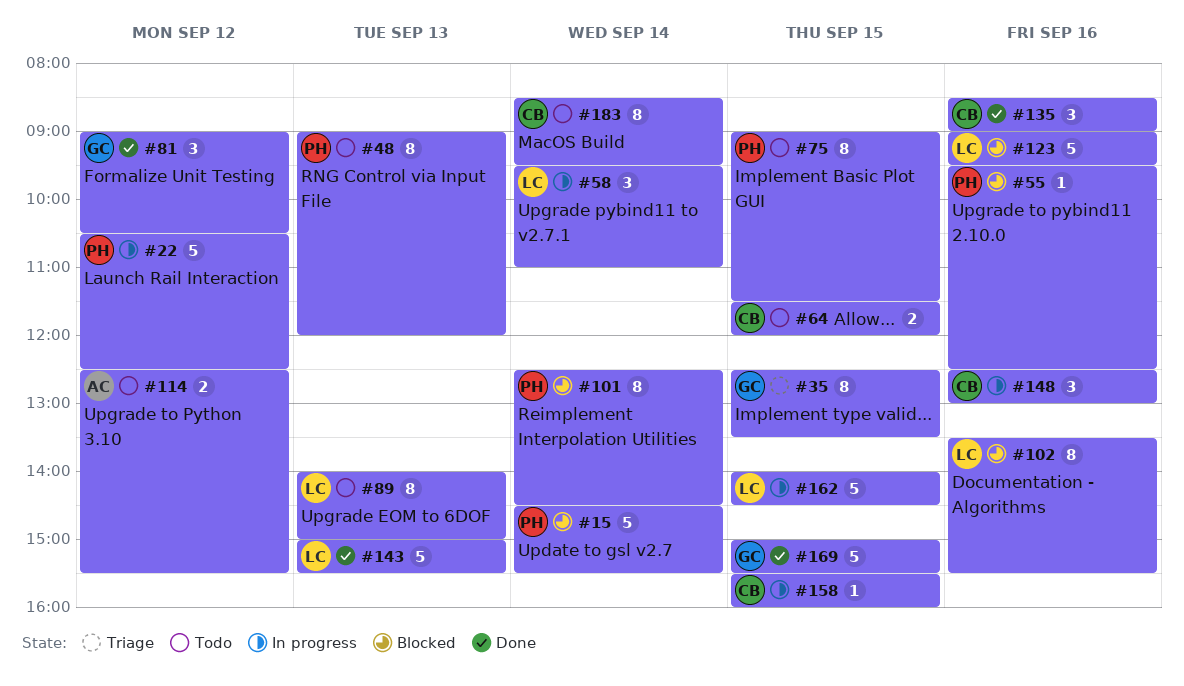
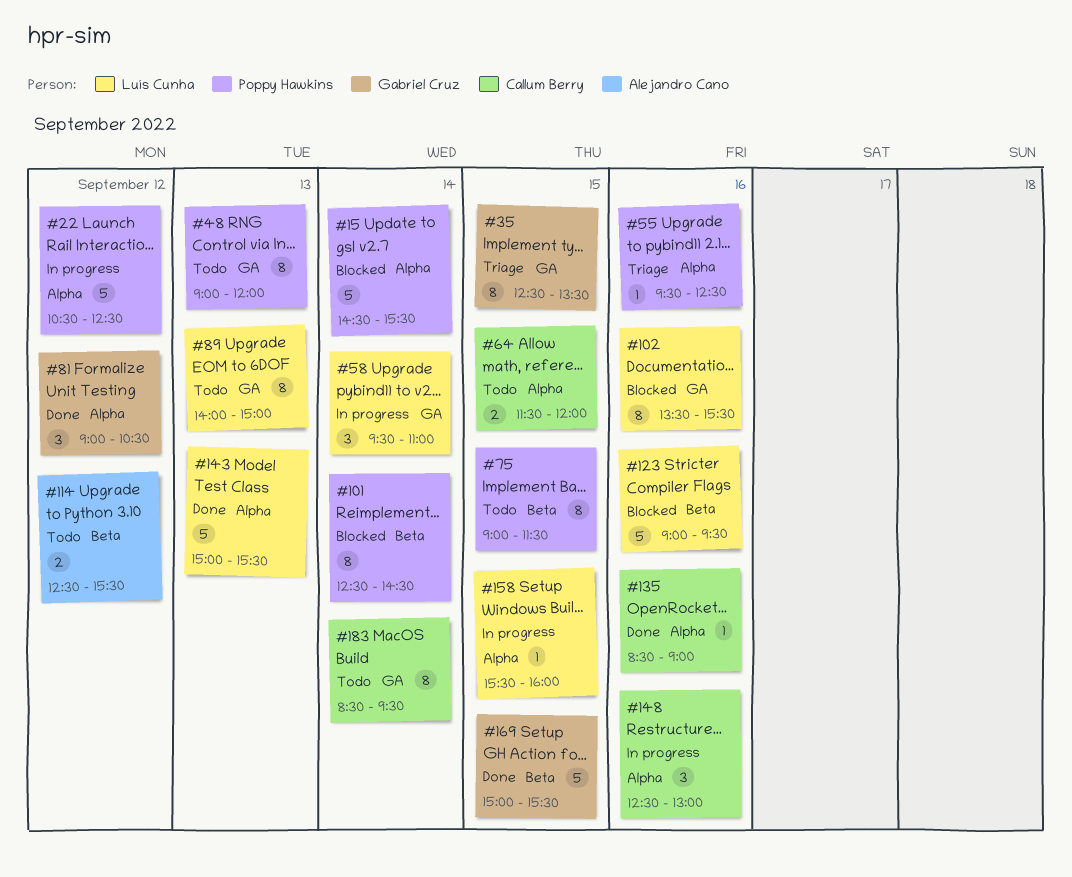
#55, status: Blocked -> Triage
#135, estimate: 3 -> 1
#158, owner: Callum Berry -> Luís Cunha
#162: present -> none

